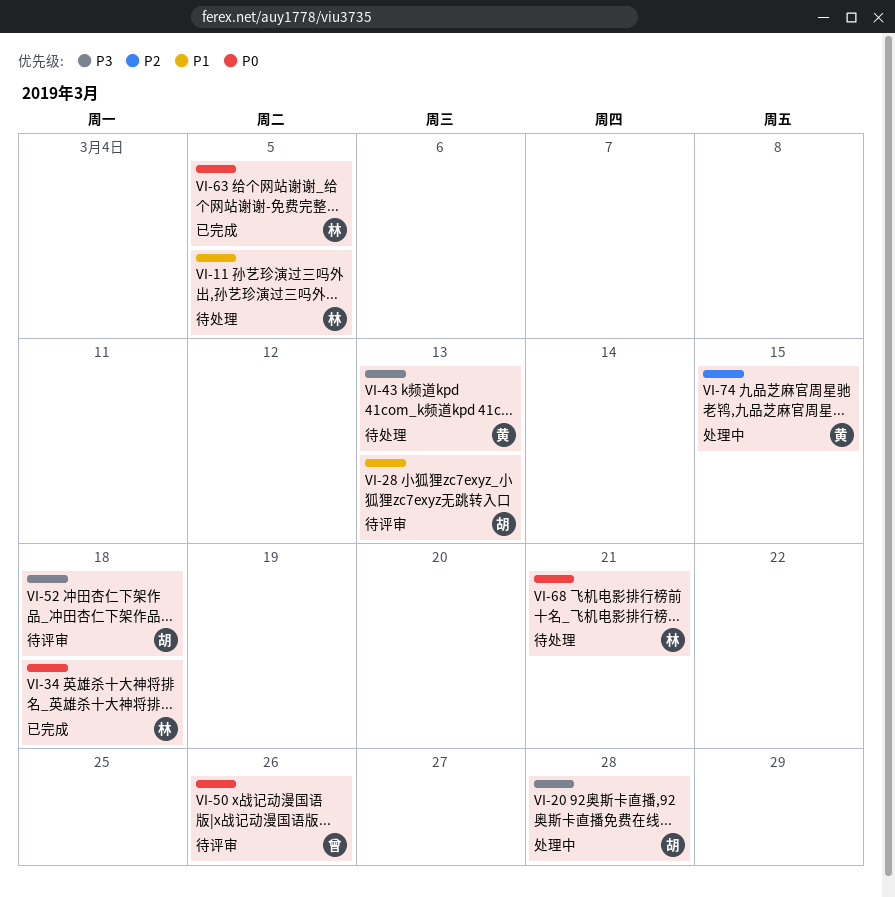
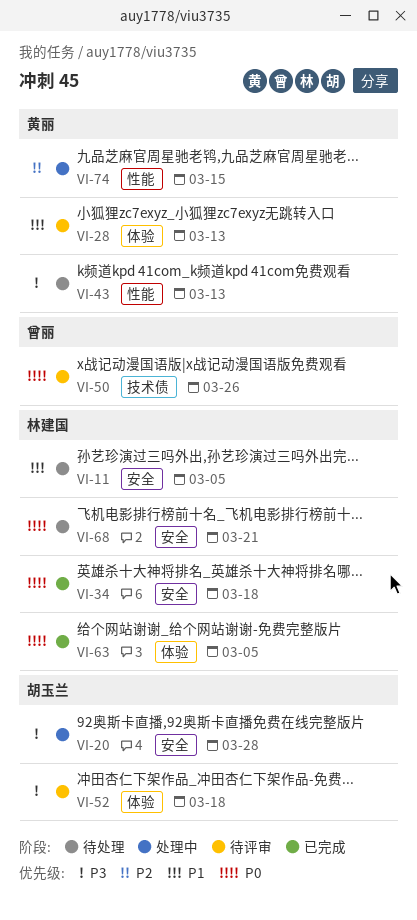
VI-28, owner: 胡玉兰 -> 黄丽

